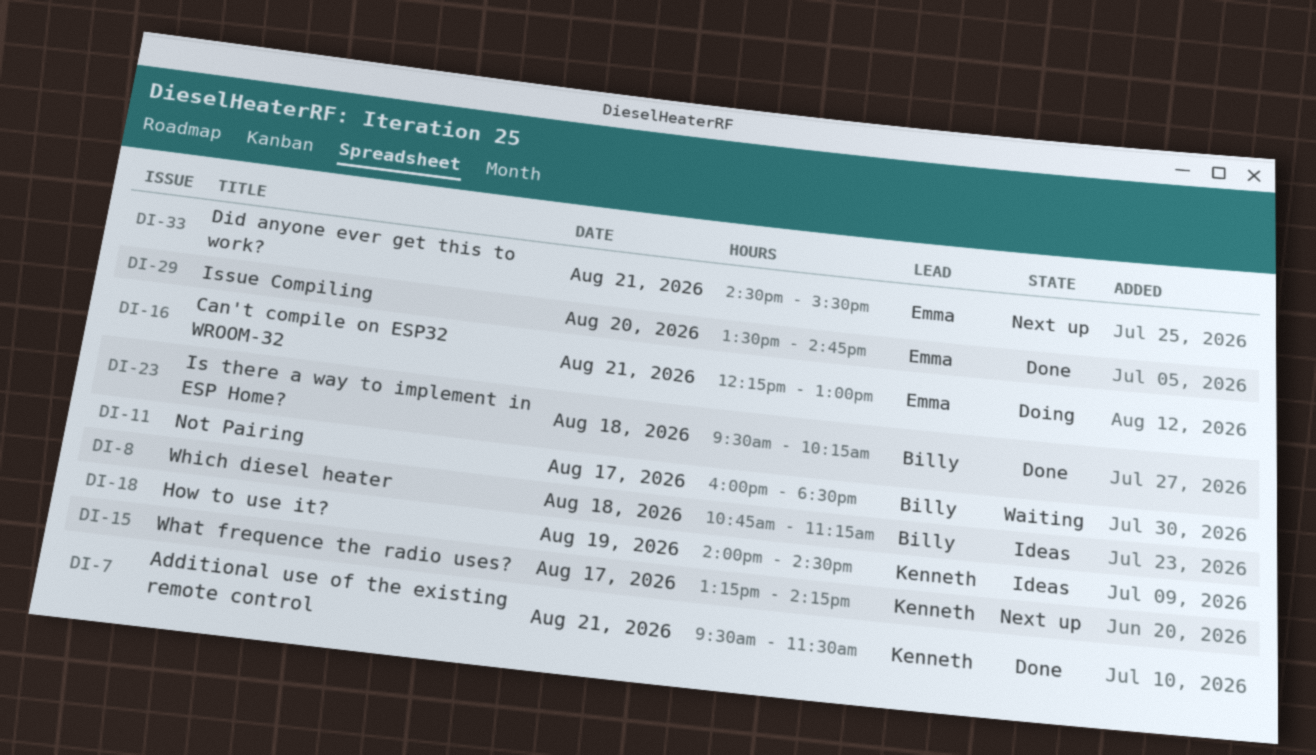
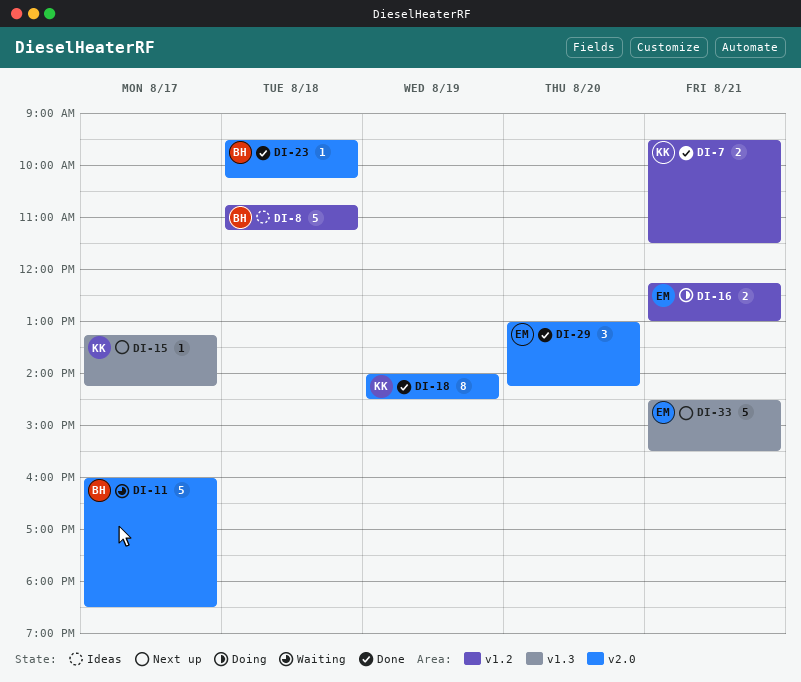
DI-18, status: Ideas -> Done
DI-29, begins: 13:30 -> 13:00
DI-29, ends: 14:45 -> 14:15

